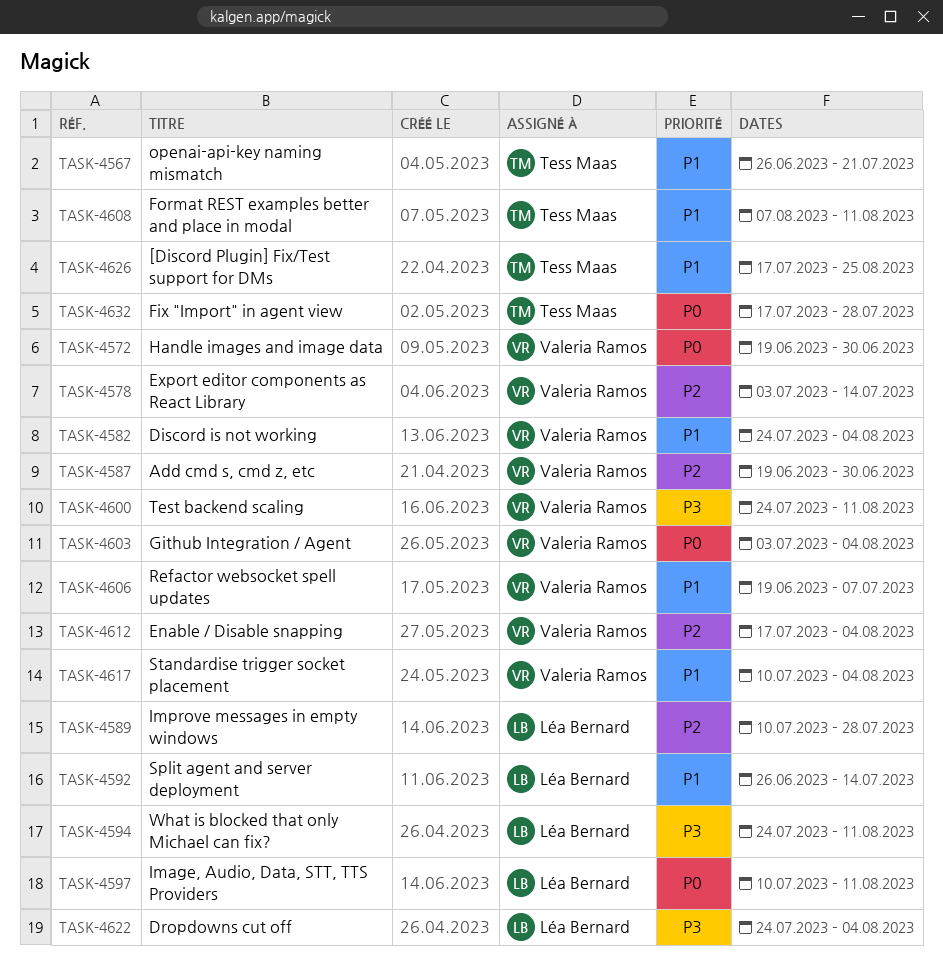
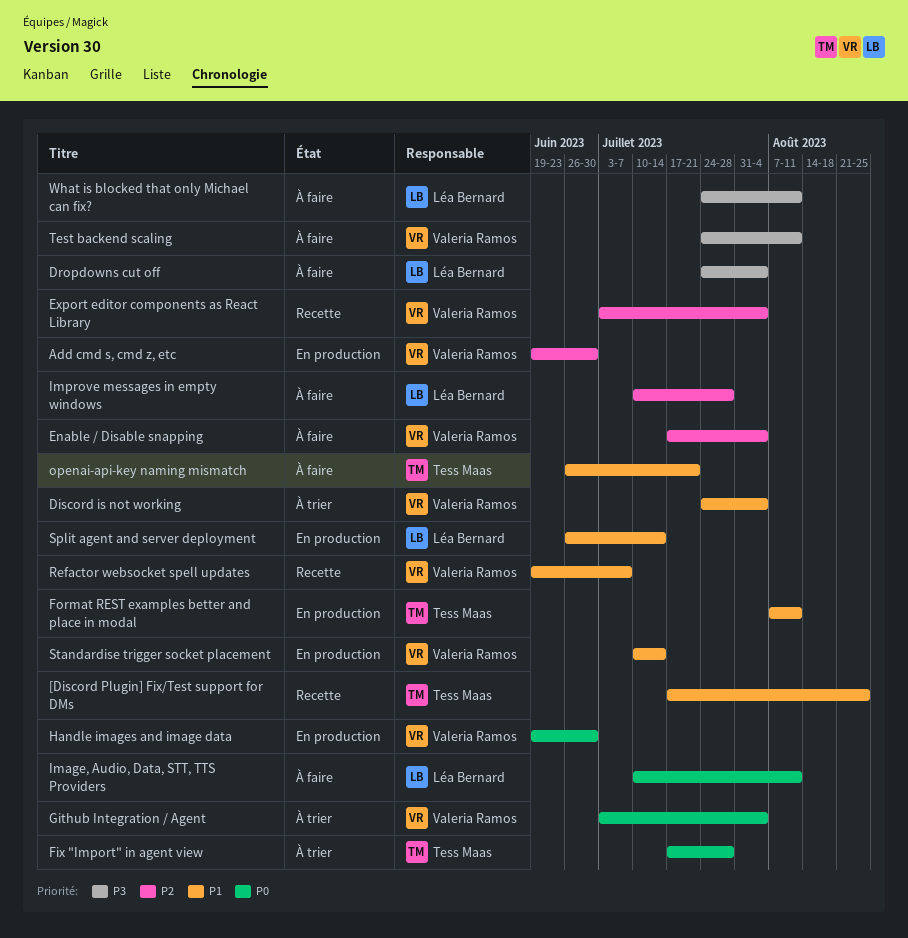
Export editor components as React Library, due: Jul 14 -> Aug 4
Standardise trigger socket placement, due: Aug 4 -> Jul 14

